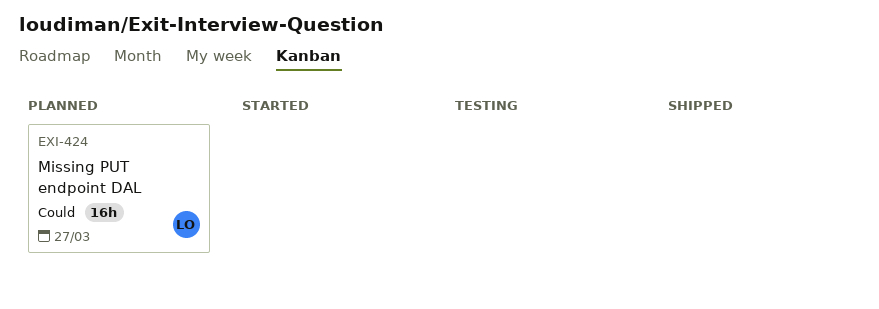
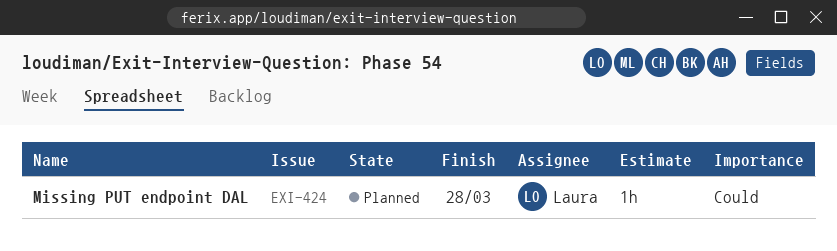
EXI-424, estimate: 16h -> 1h
EXI-424, due: Mar 27 -> Mar 28

